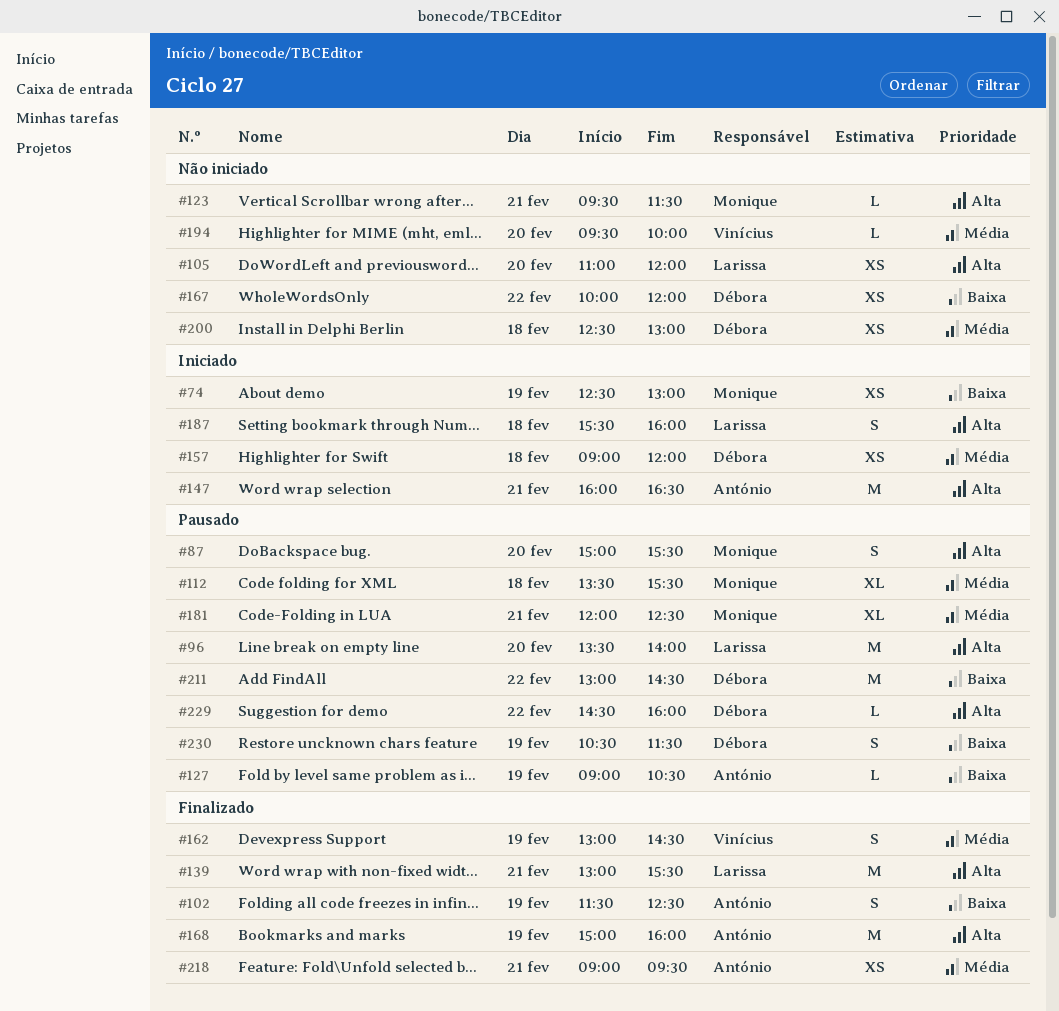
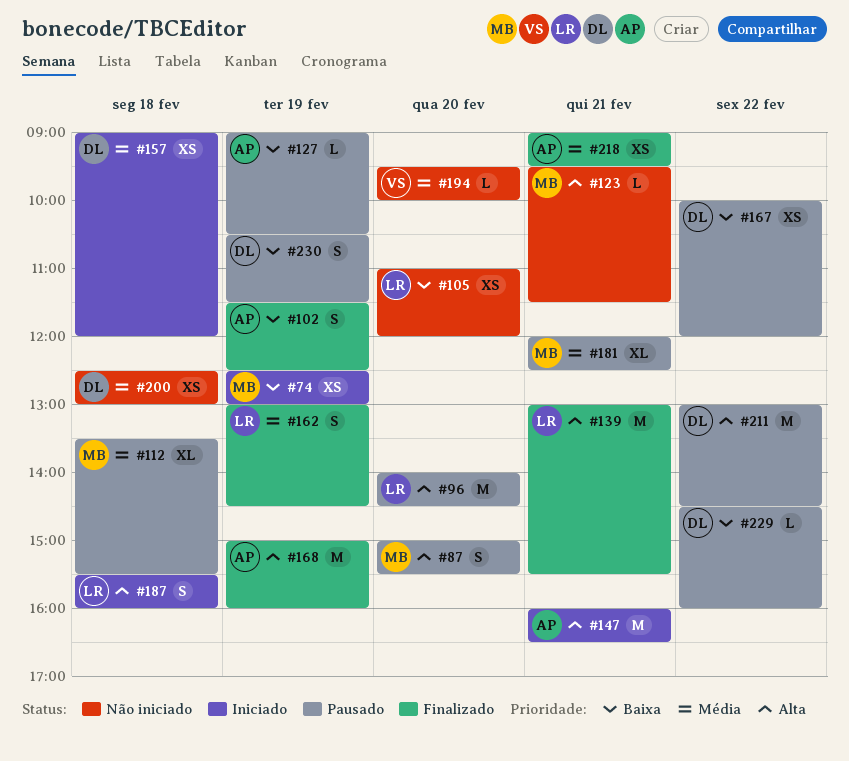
#96, begins: 13:30 -> 14:00
#96, ends: 14:00 -> 14:30
#105, priority: Alta -> Baixa
#162, owner: Vinícius -> Larissa
#167, status: Não iniciado -> Pausado
#211, priority: Baixa -> Alta
#229, priority: Alta -> Baixa

